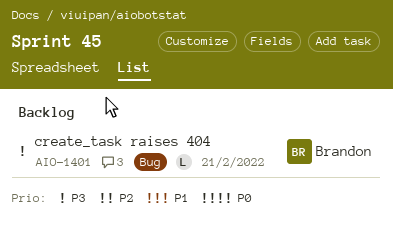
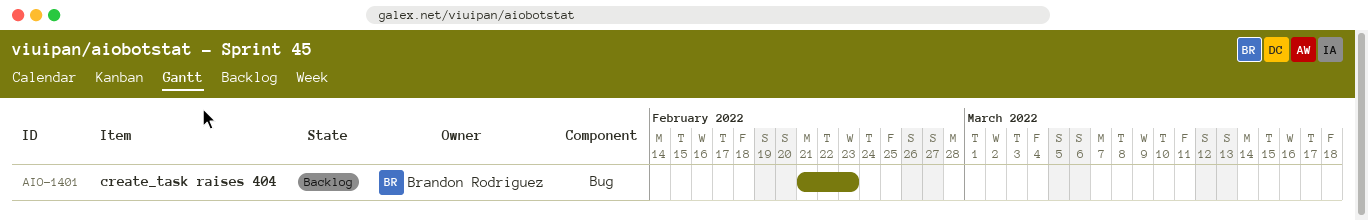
AIO-1401, due: Feb 21 -> Feb 23

